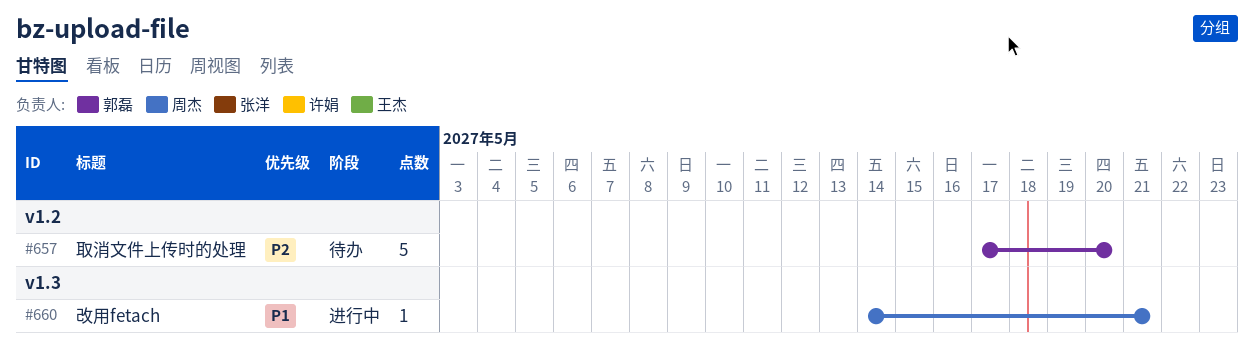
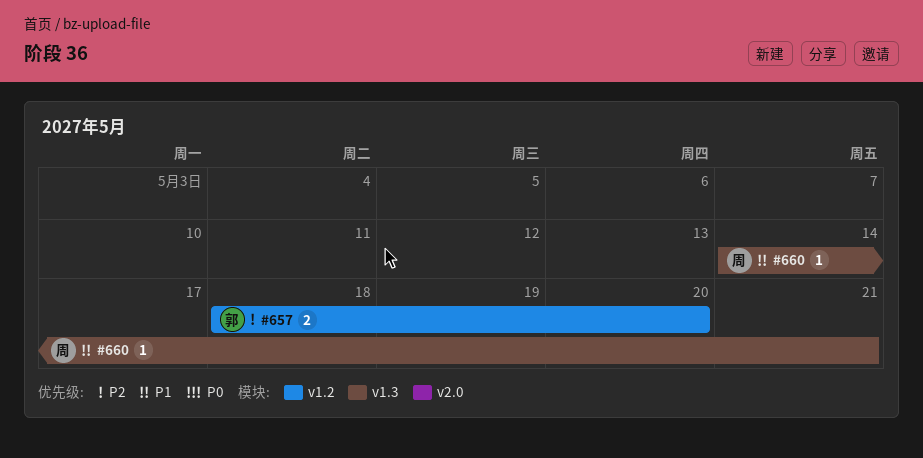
#657, estimate: 5 -> 2
#657, start: May 17 -> May 18

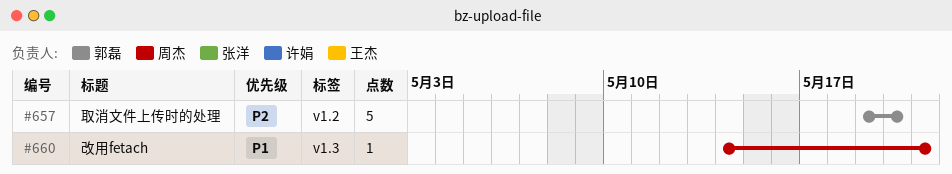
#657, estimate: 2 -> 5
#657, start: May 18 -> May 19

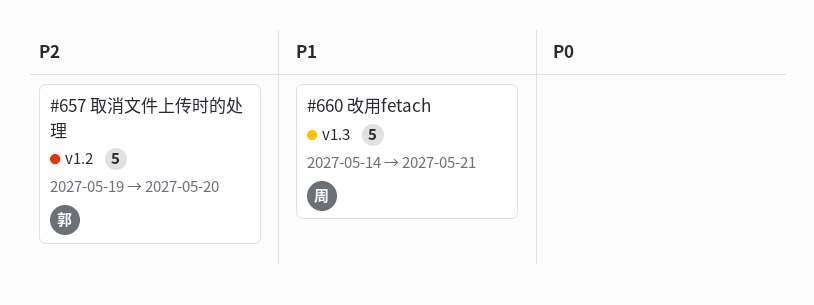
#660, estimate: 1 -> 5

